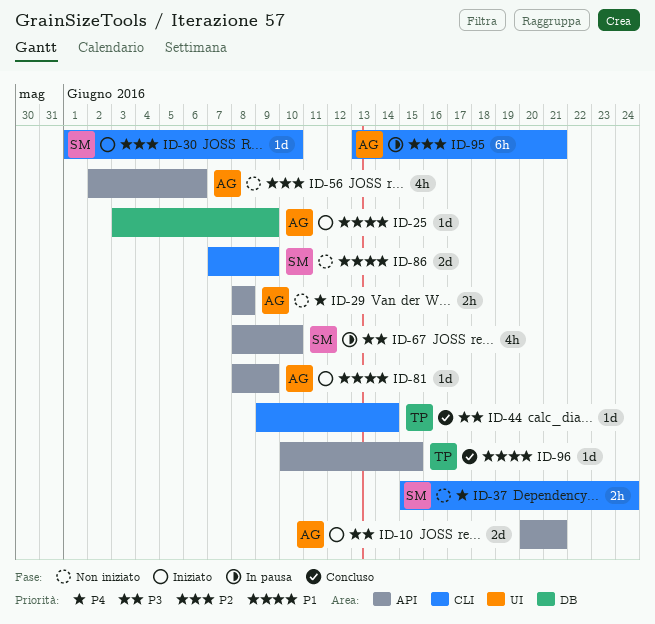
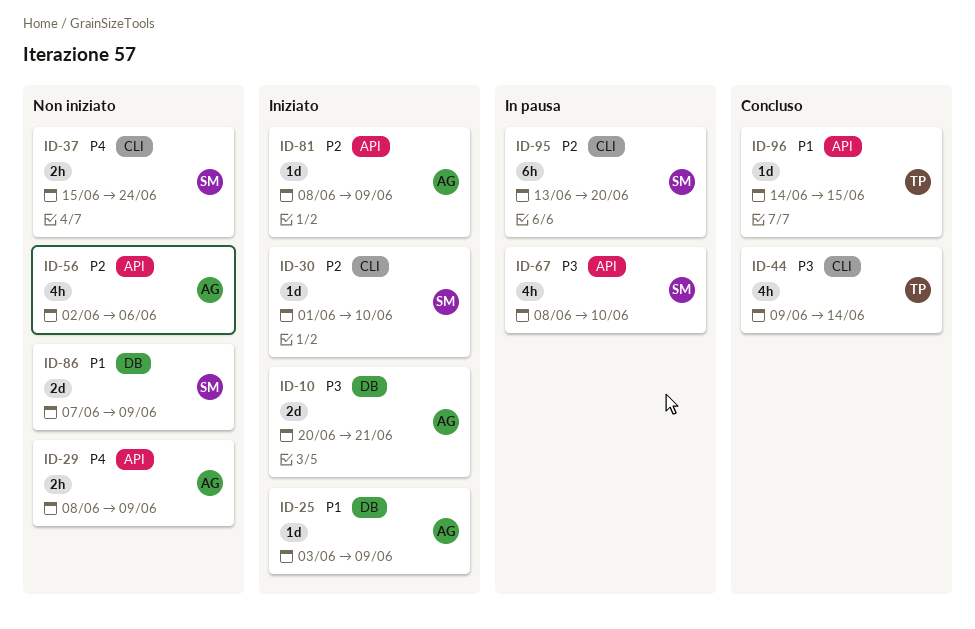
ID-10, label: API -> DB
ID-29, due: Jun 8 -> Jun 9
ID-44, estimate: 1d -> 4h
ID-81, priority: P1 -> P2
ID-86, label: CLI -> DB
ID-95, owner: AG -> SM
ID-95, due: Jun 21 -> Jun 20
ID-96, start: Jun 10 -> Jun 14

